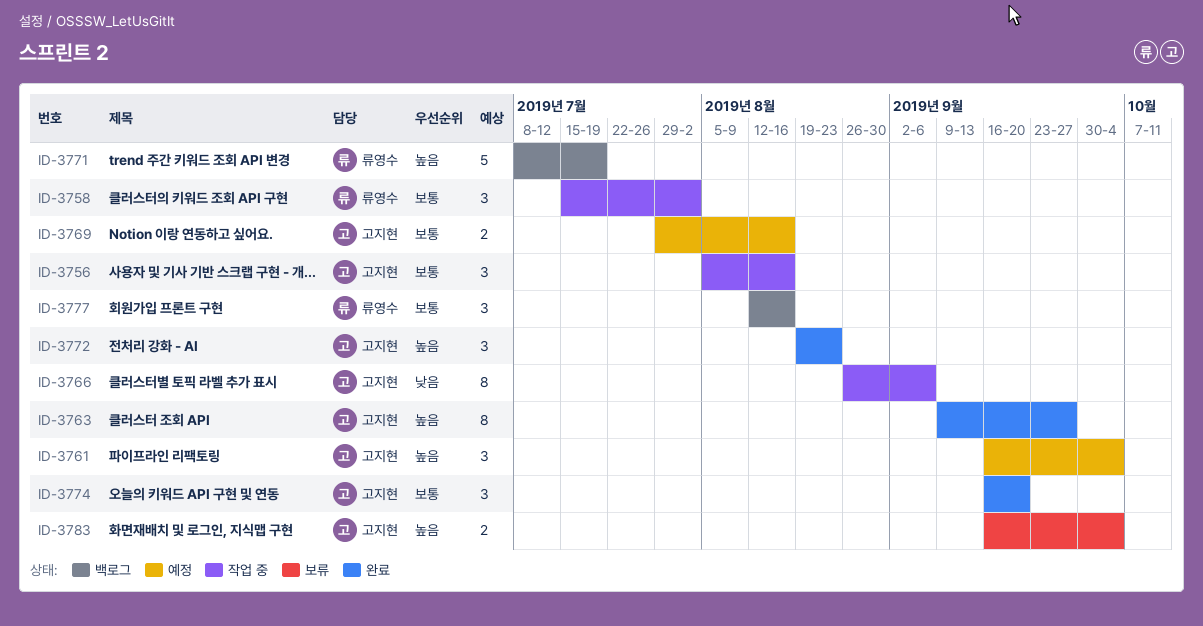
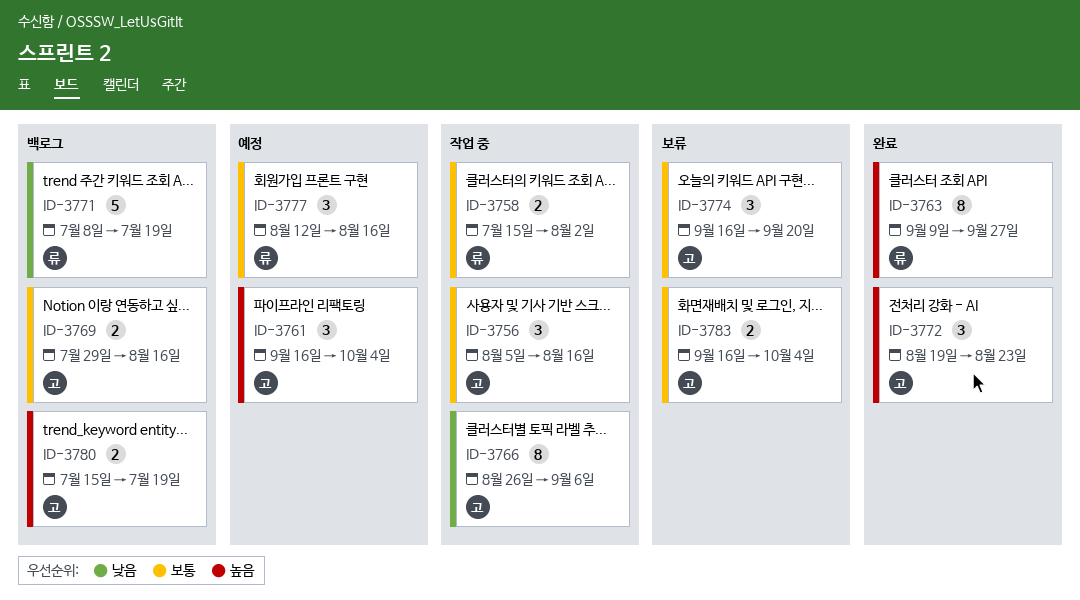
ID-3758, estimate: 3 -> 2
ID-3763, owner: 고지현 -> 류영수
ID-3769, status: 예정 -> 백로그
ID-3771, priority: 높음 -> 낮음
ID-3774, status: 완료 -> 보류
ID-3777, status: 백로그 -> 예정
ID-3780: none -> present
ID-3783, priority: 높음 -> 보통

